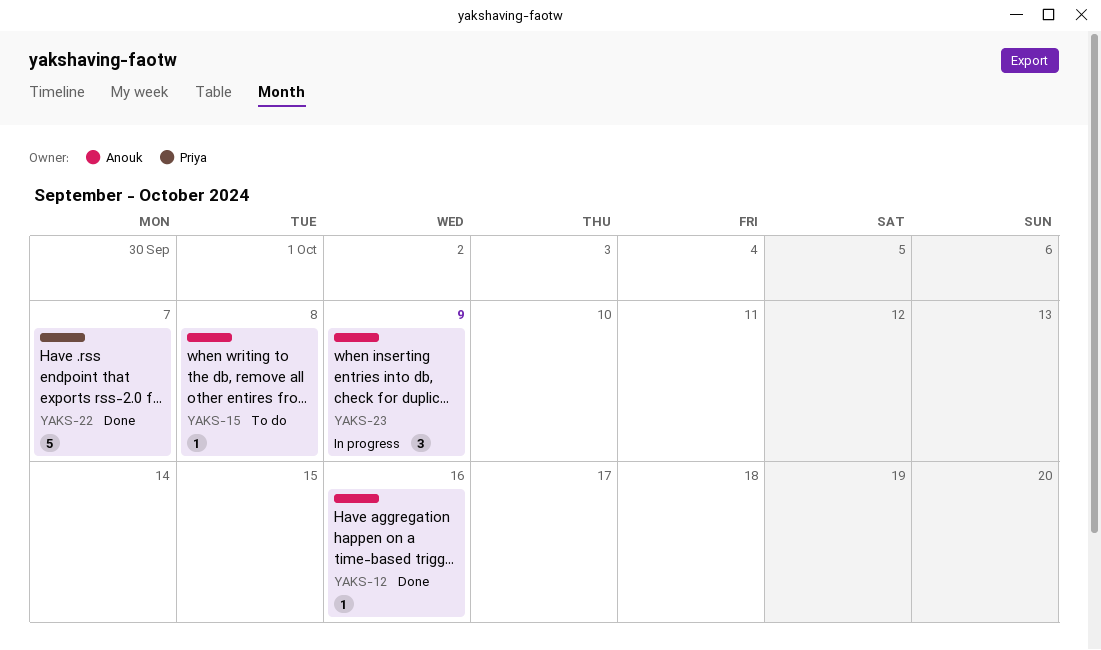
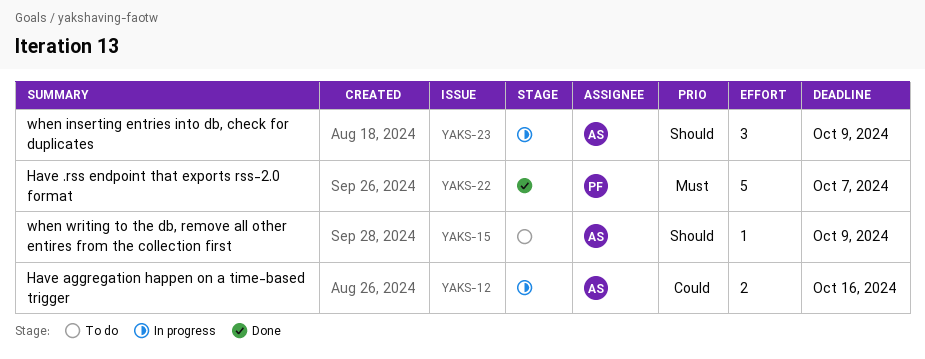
YAKS-12, status: Done -> In progress
YAKS-12, estimate: 1 -> 2
YAKS-15, due: Oct 8 -> Oct 9

